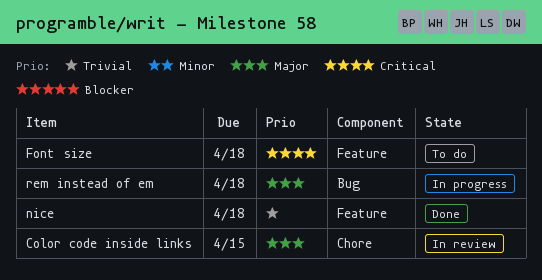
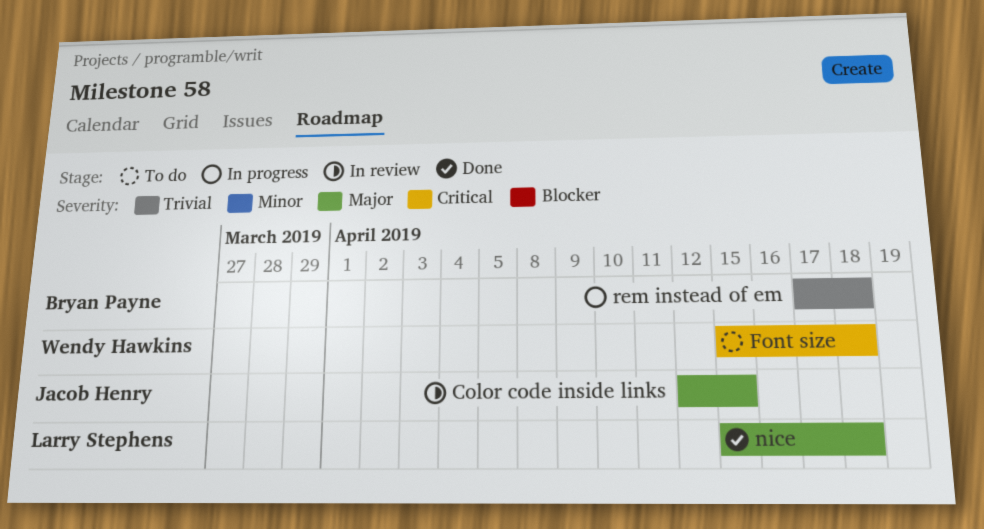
nice, priority: Trivial -> Major
rem instead of em, priority: Major -> Trivial

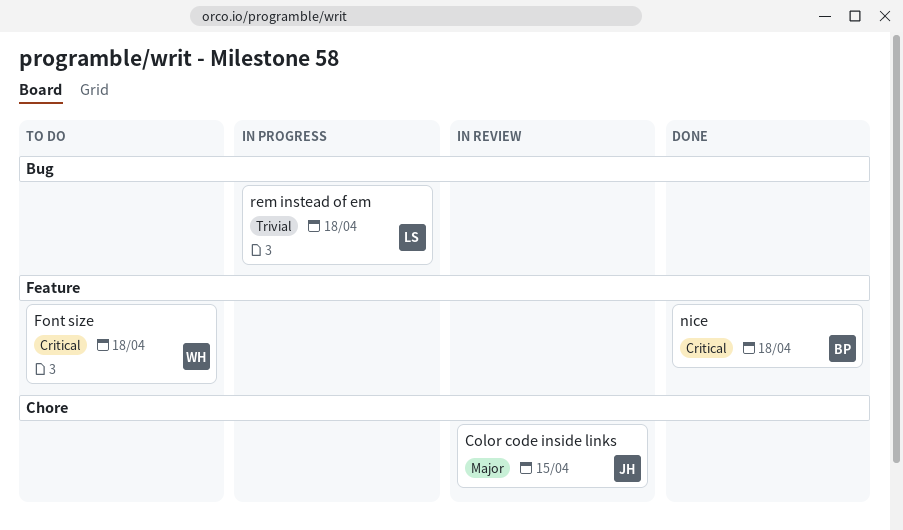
nice, owner: Larry Stephens -> Bryan Payne
nice, priority: Major -> Critical
rem instead of em, owner: Bryan Payne -> Larry Stephens

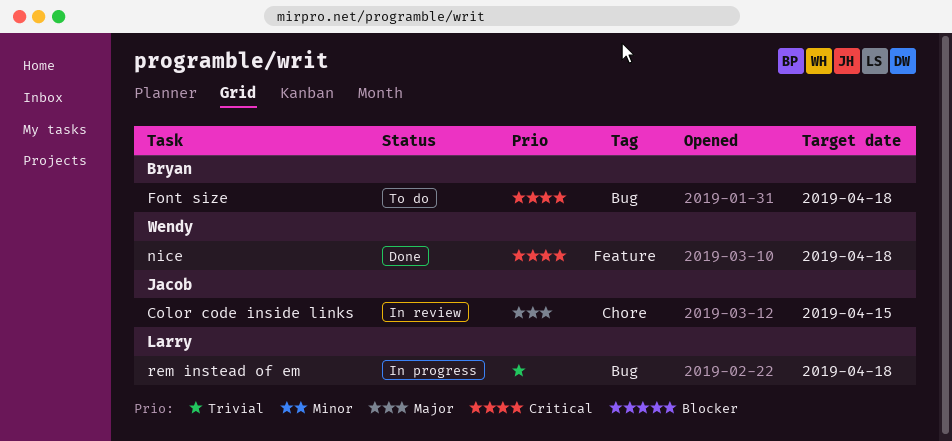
Font size, owner: Wendy -> Bryan
Font size, label: Feature -> Bug
nice, owner: Bryan -> Wendy

